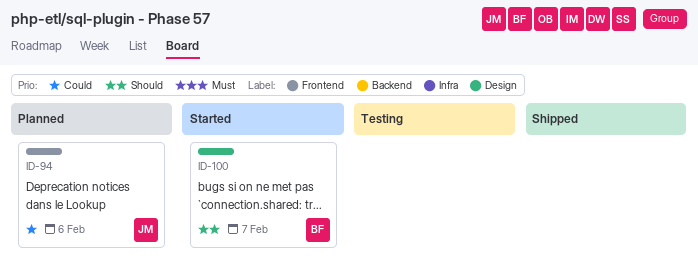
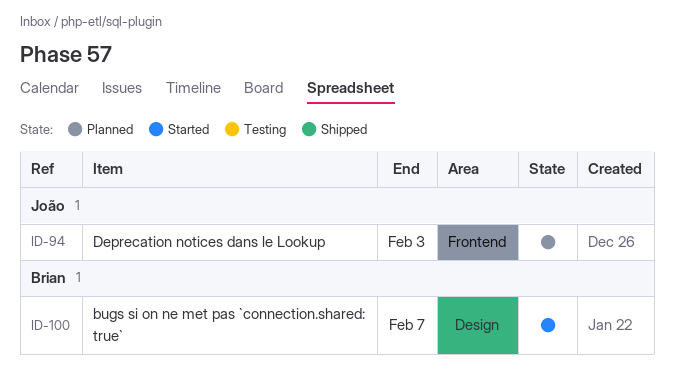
ID-94, due: Feb 6 -> Feb 3

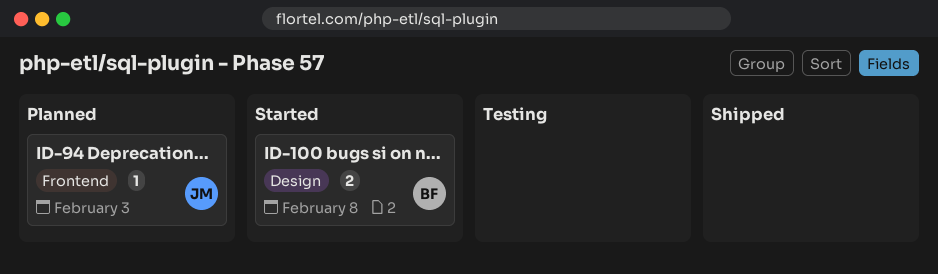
ID-100, due: Feb 7 -> Feb 8

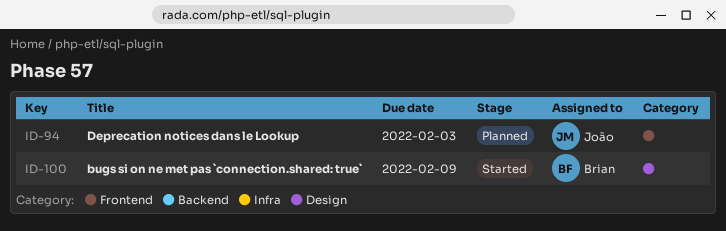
ID-100, due: Feb 8 -> Feb 9

